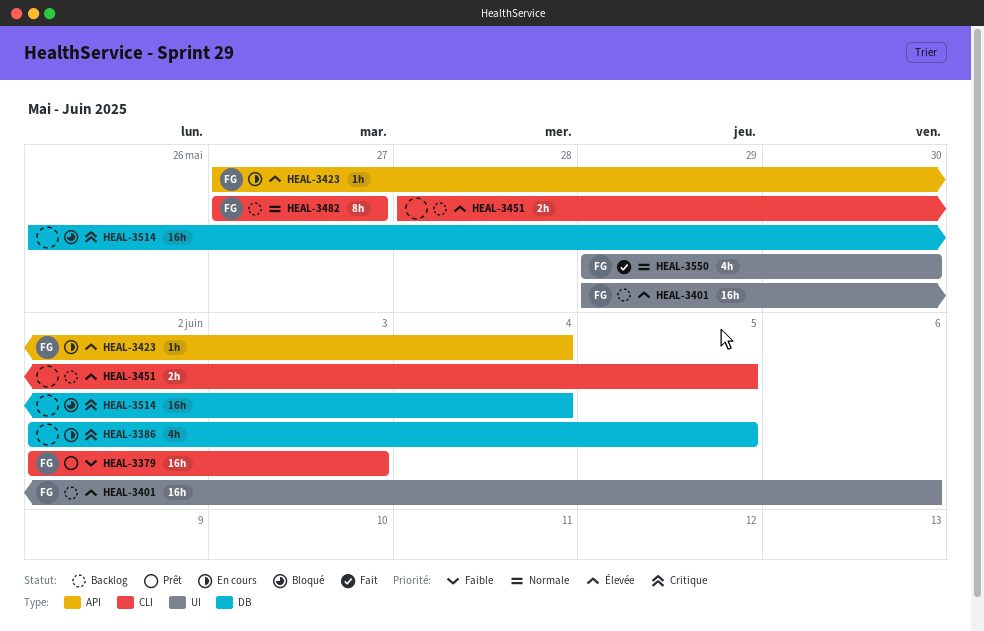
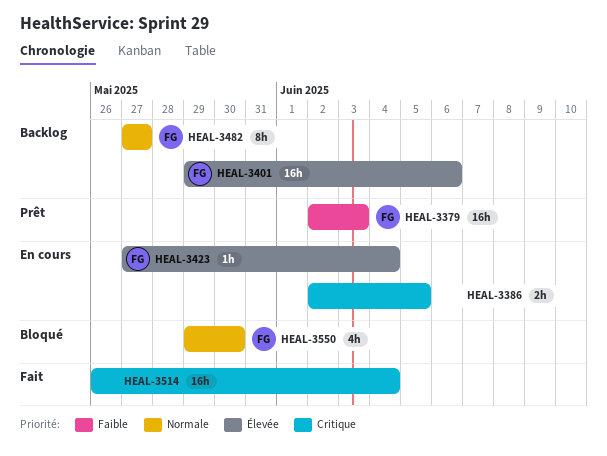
HEAL-3386, estimate: 4h -> 2h
HEAL-3451: present -> none
HEAL-3514, status: Bloqué -> Fait
HEAL-3550, status: Fait -> Bloqué

